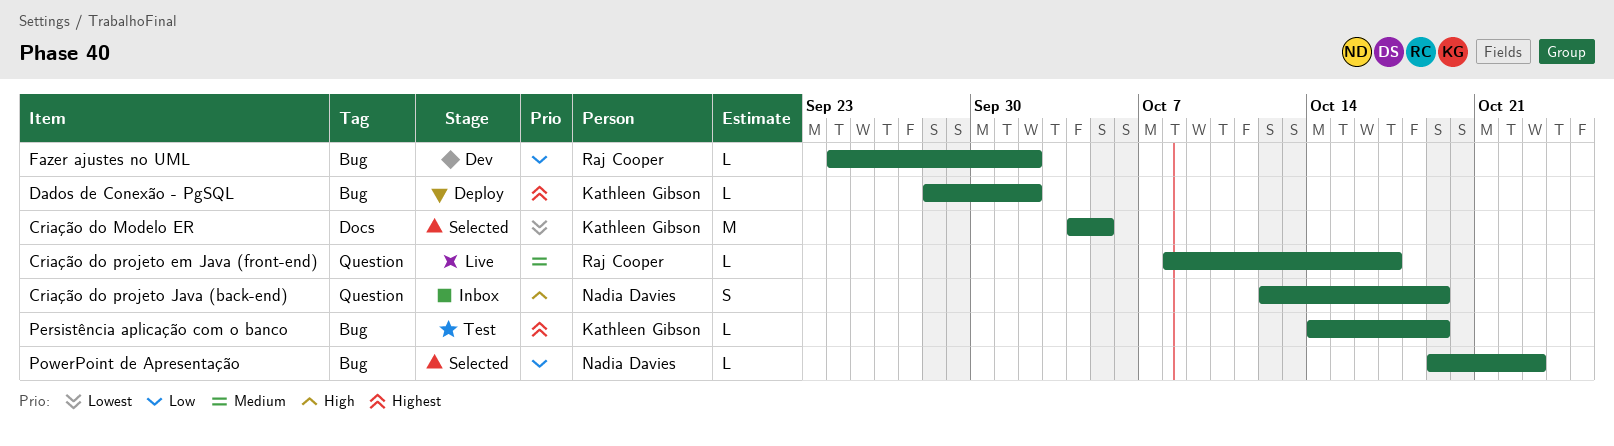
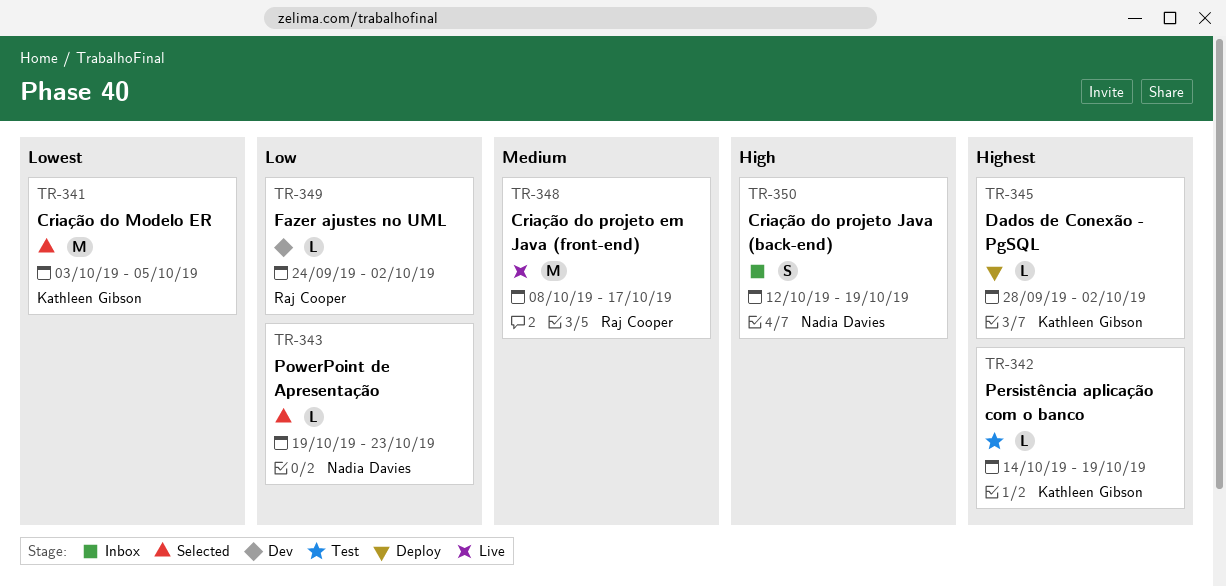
Criação do Modelo ER, start: Oct 4 -> Oct 3
Criação do projeto em Java (front-end), estimate: L -> M

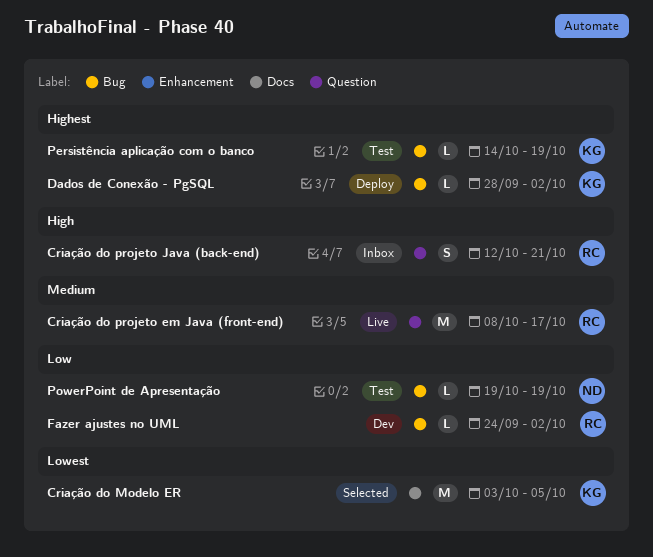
Criação do projeto Java (back-end), owner: Nadia Davies -> Raj Cooper
Criação do projeto Java (back-end), due: Oct 19 -> Oct 21
PowerPoint de Apresentação, status: Selected -> Test
PowerPoint de Apresentação, due: Oct 23 -> Oct 19

